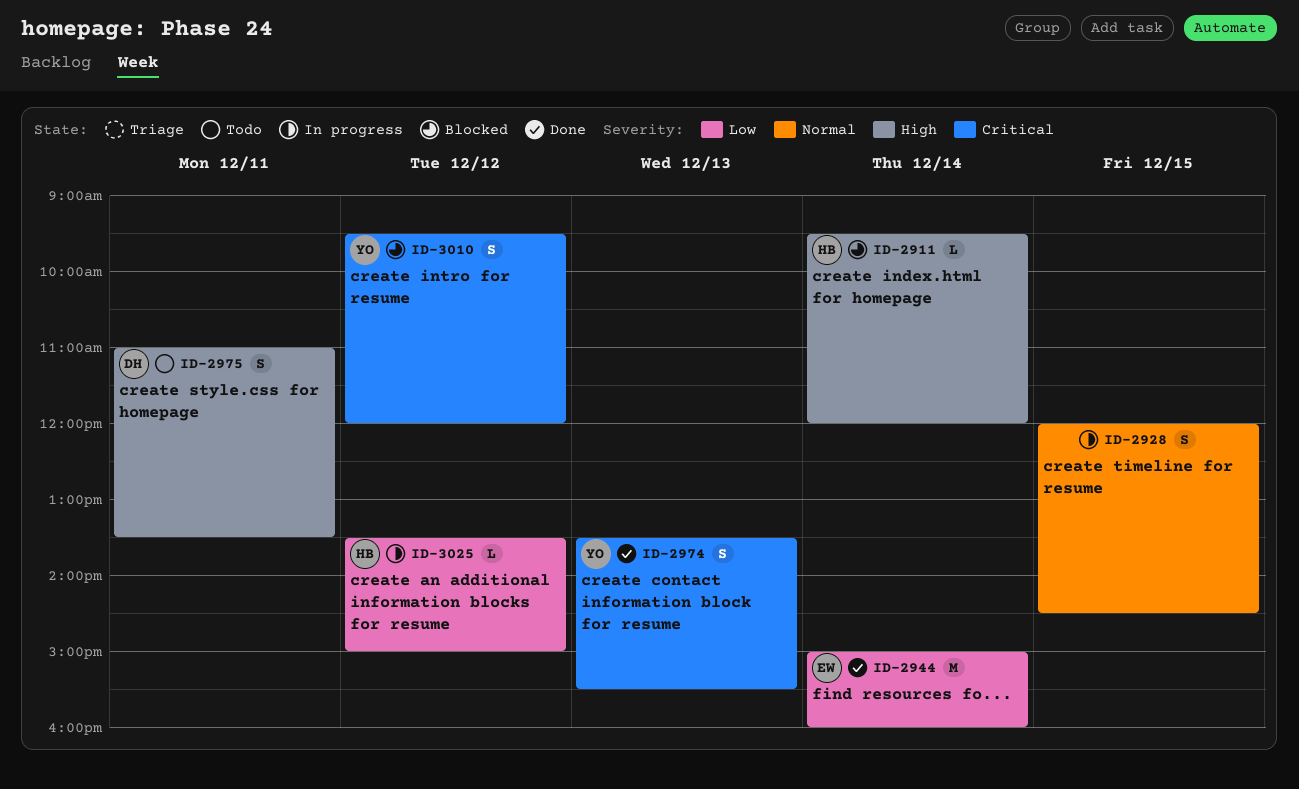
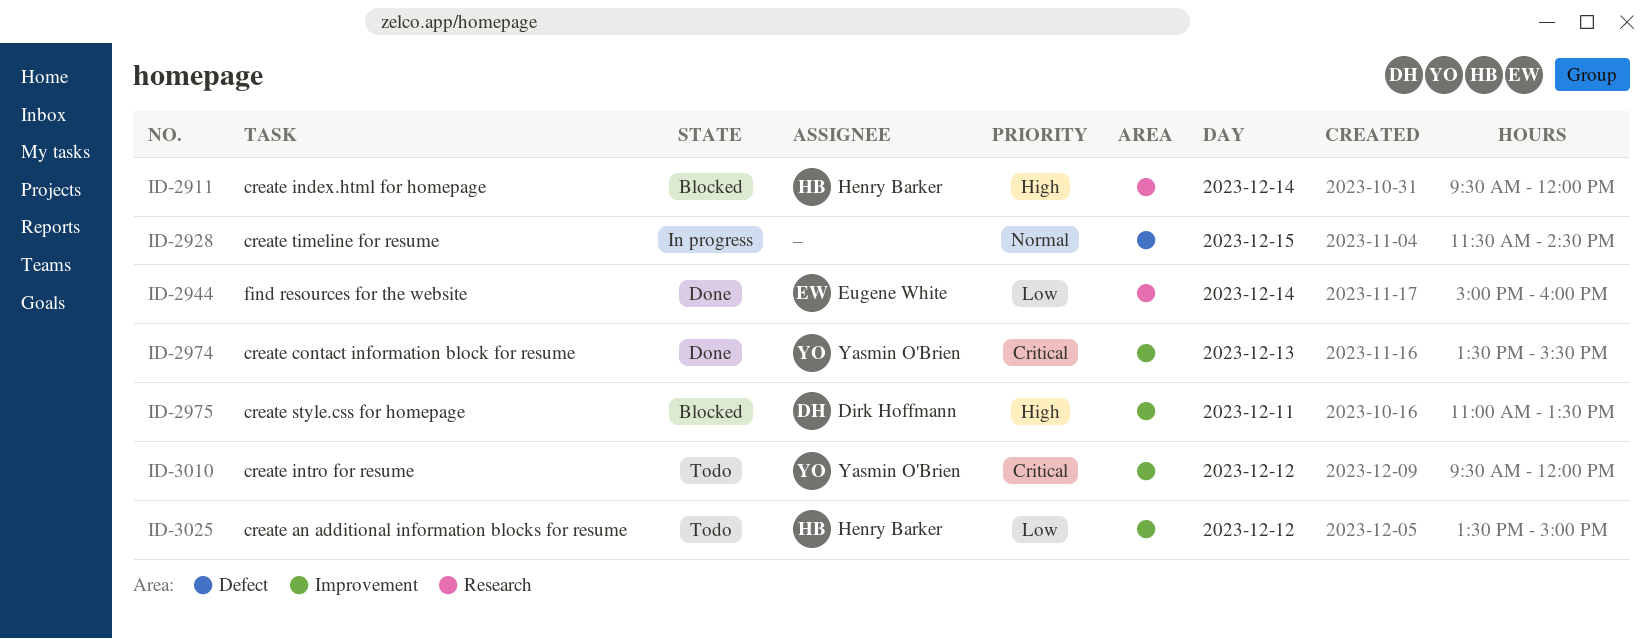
ID-2928, begins: 12:00 -> 11:30
ID-2975, status: Todo -> Blocked
ID-3010, status: Blocked -> Todo
ID-3025, status: In progress -> Todo

